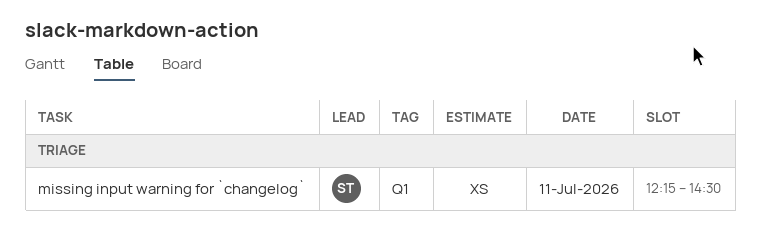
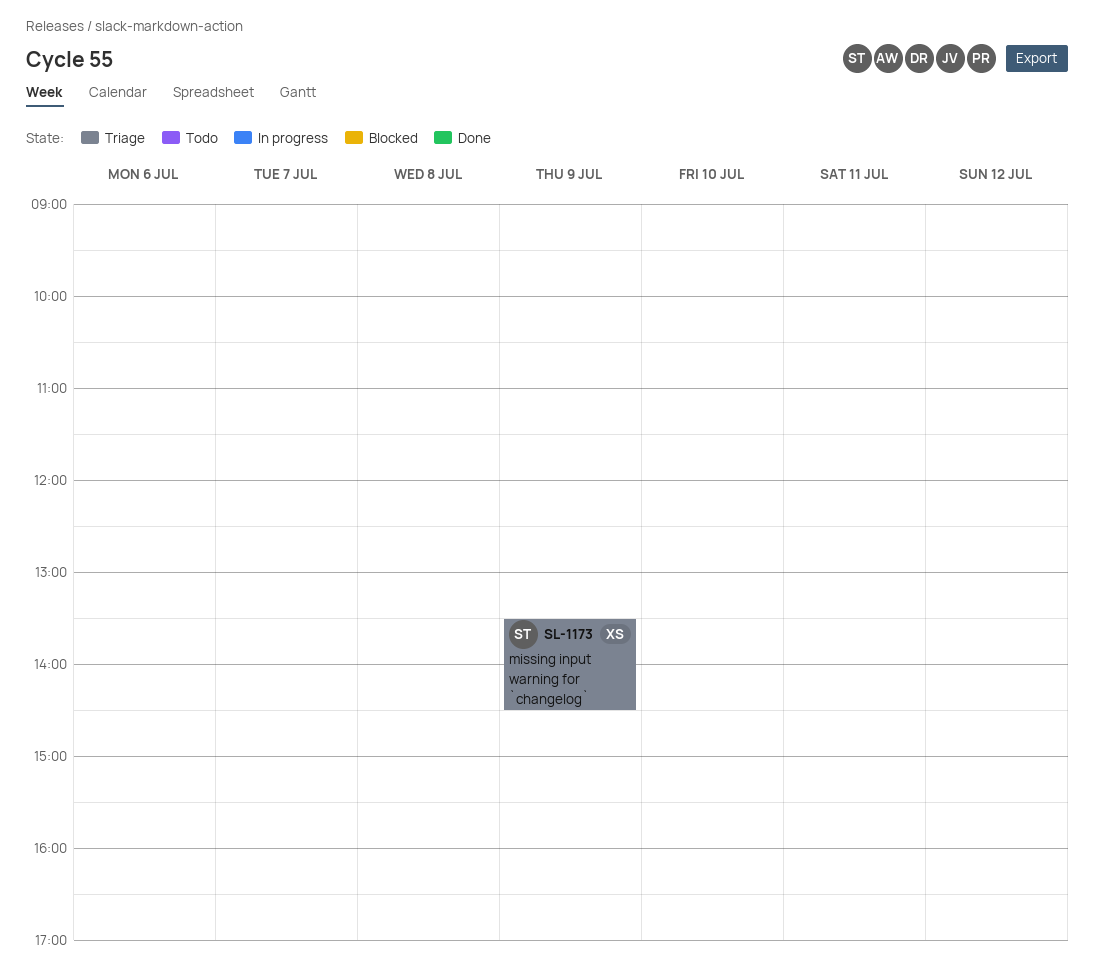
missing input warning for `changelog`, day: Jul 11 -> Jul 9
missing input warning for `changelog`, begins: 12:15 -> 13:30

